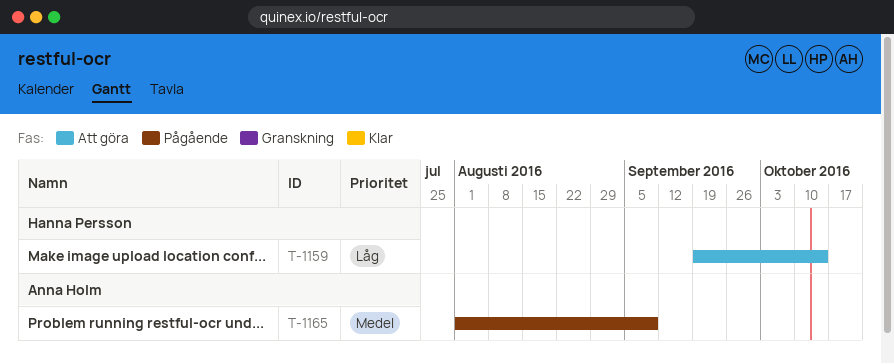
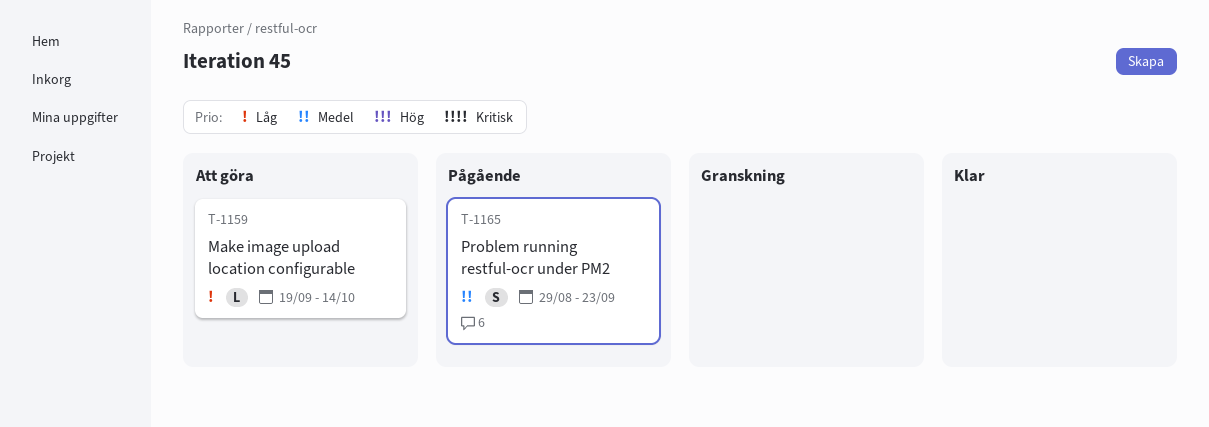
T-1165, start: Aug 1 -> Aug 29
T-1165, due: Sep 9 -> Sep 23

